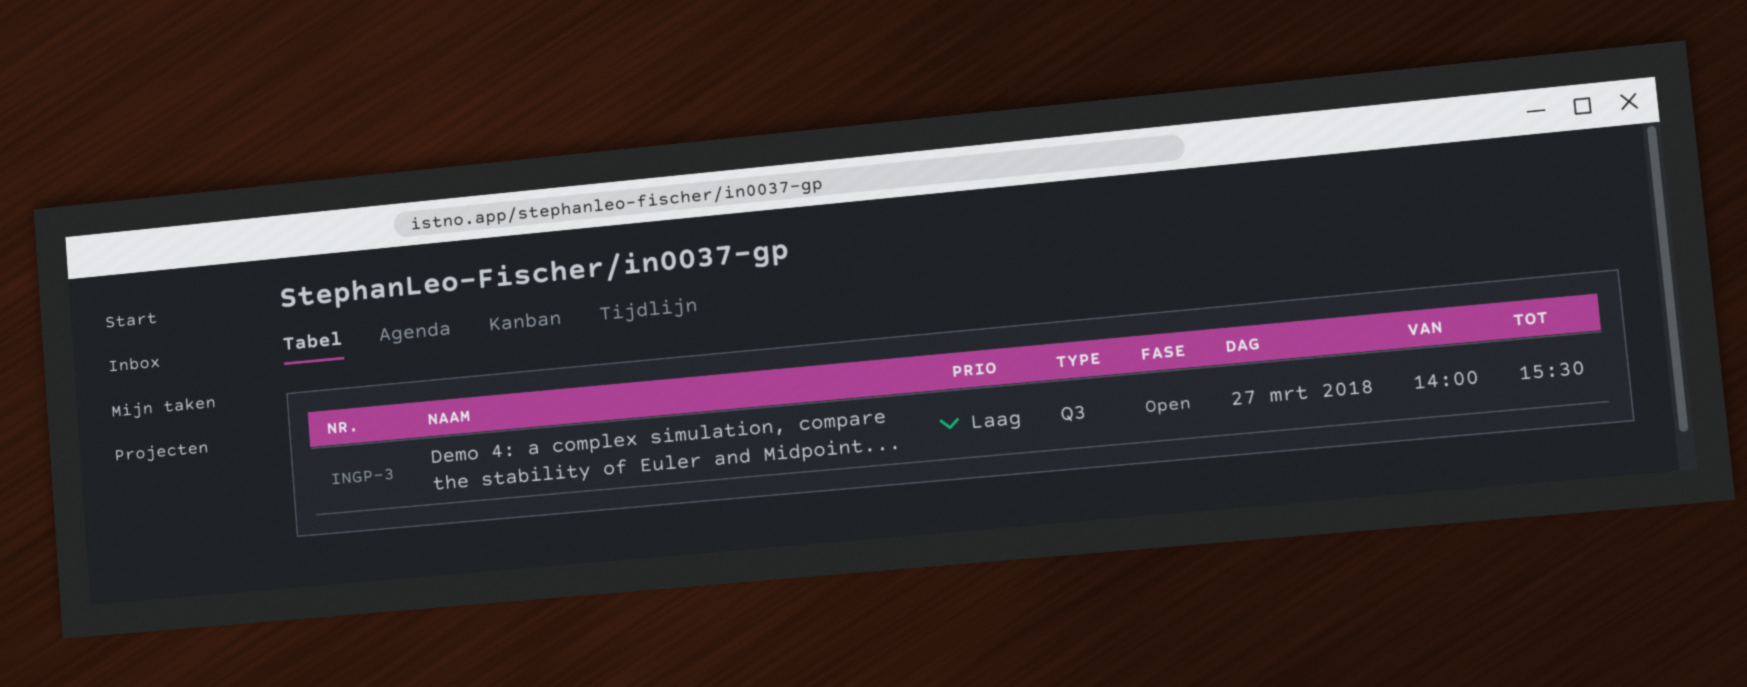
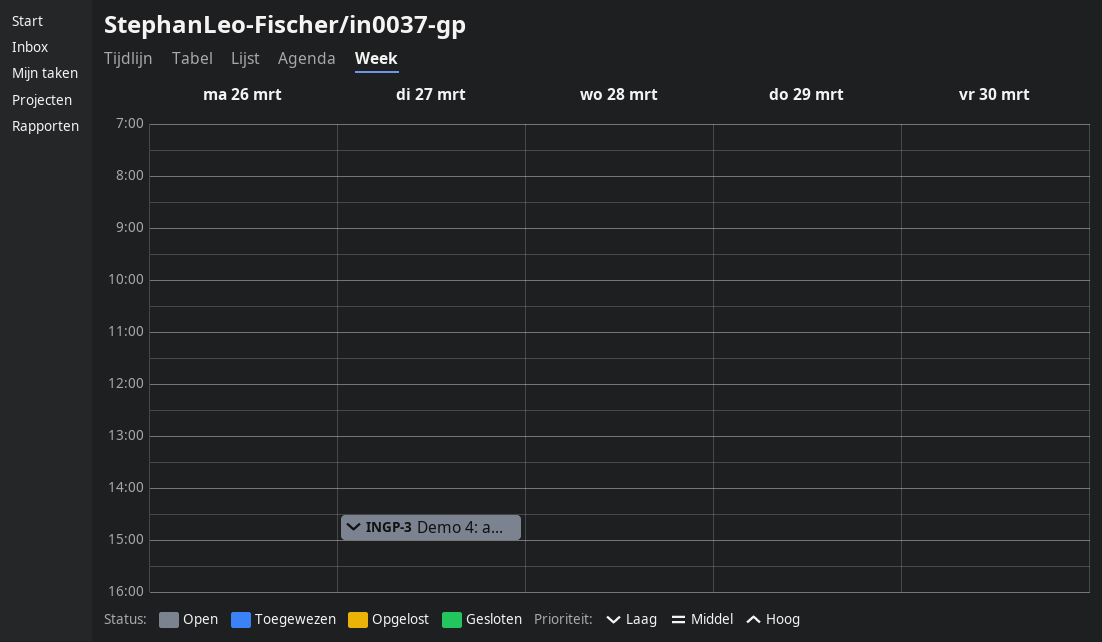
INGP-3, begins: 14:00 -> 14:30
INGP-3, ends: 15:30 -> 15:00

